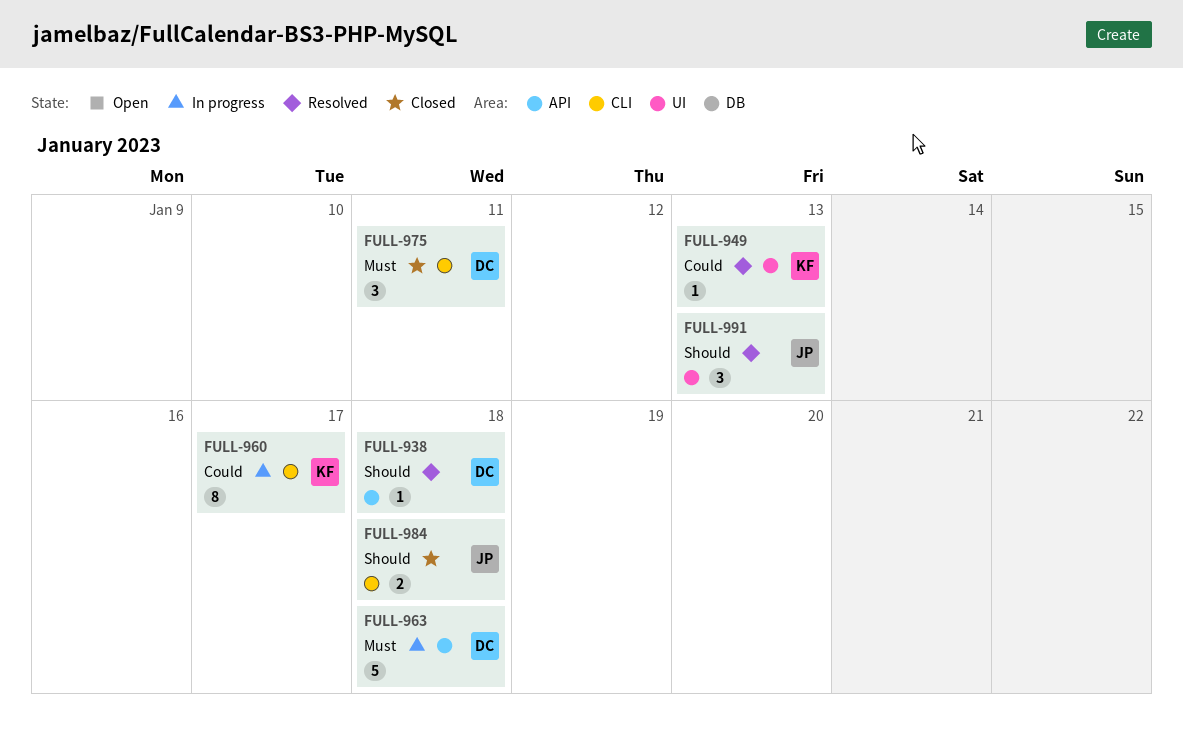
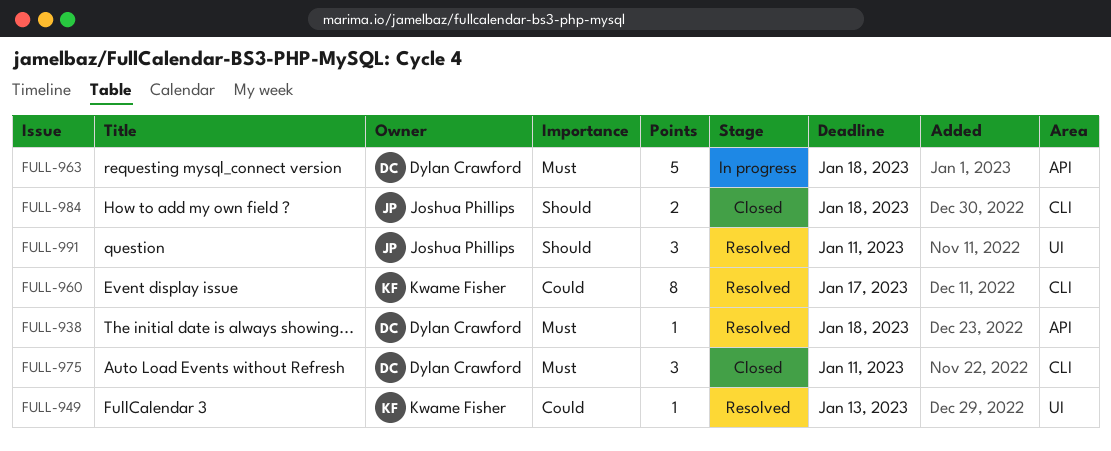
FULL-938, priority: Should -> Must
FULL-960, status: In progress -> Resolved
FULL-991, due: Jan 13 -> Jan 11

